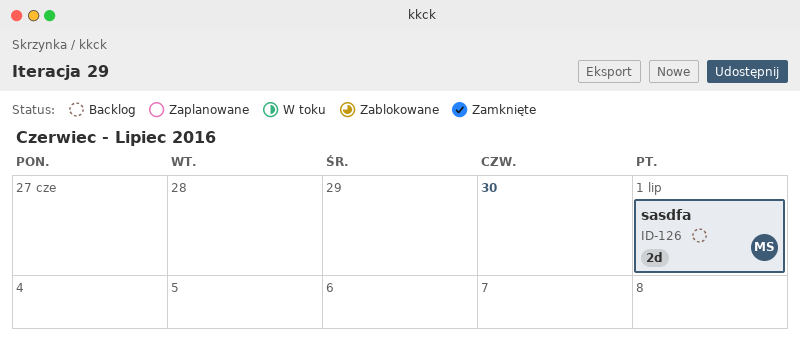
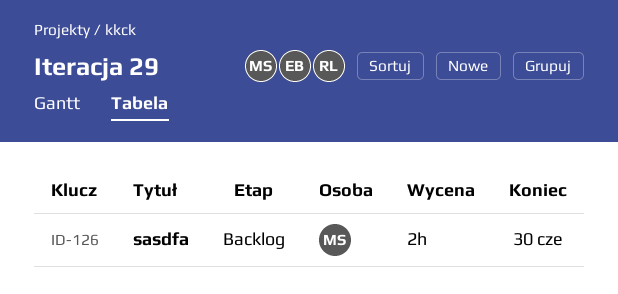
ID-126, estimate: 2d -> 2h
ID-126, due: Jul 1 -> Jun 30

